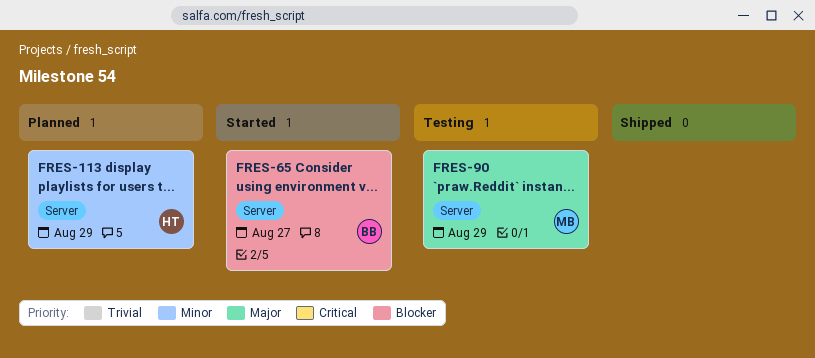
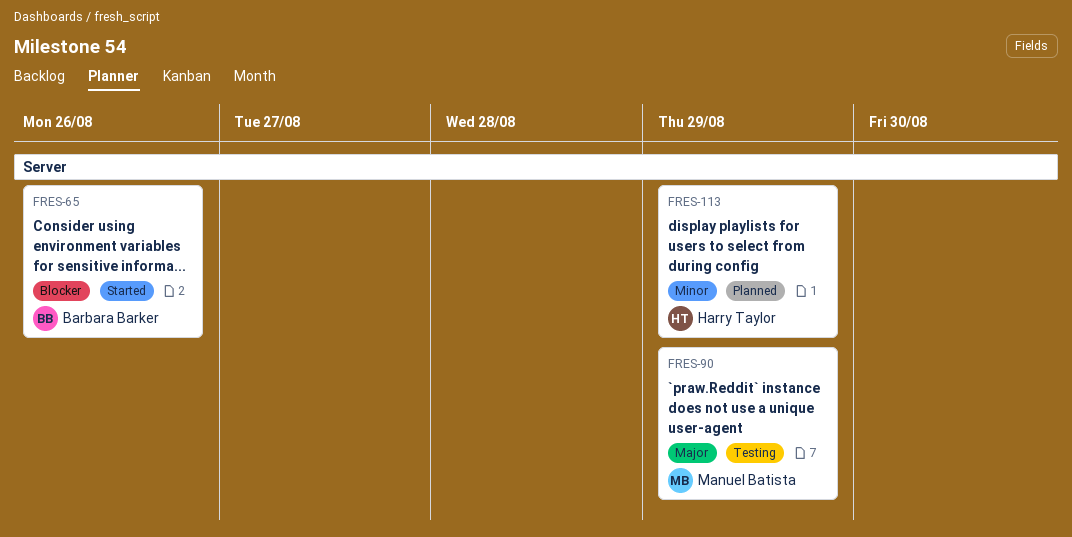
FRES-65, due: Aug 27 -> Aug 26

